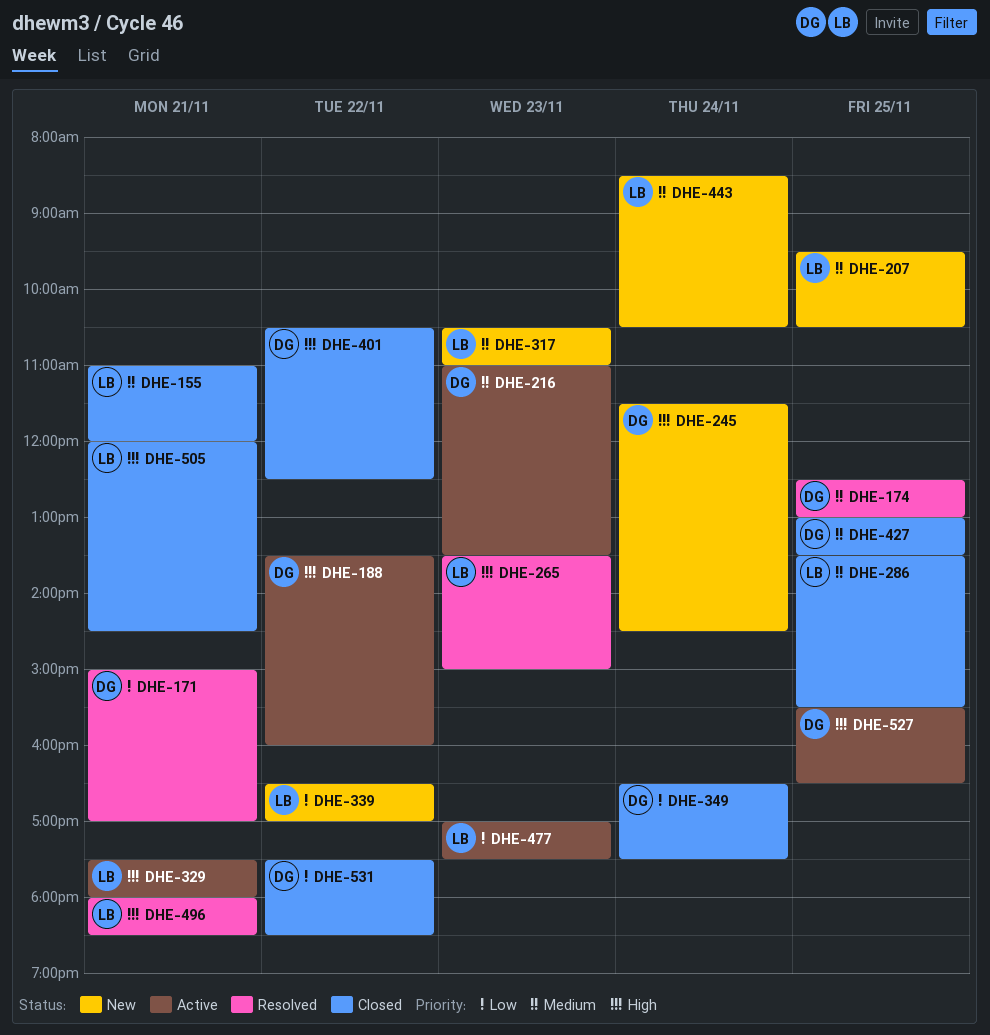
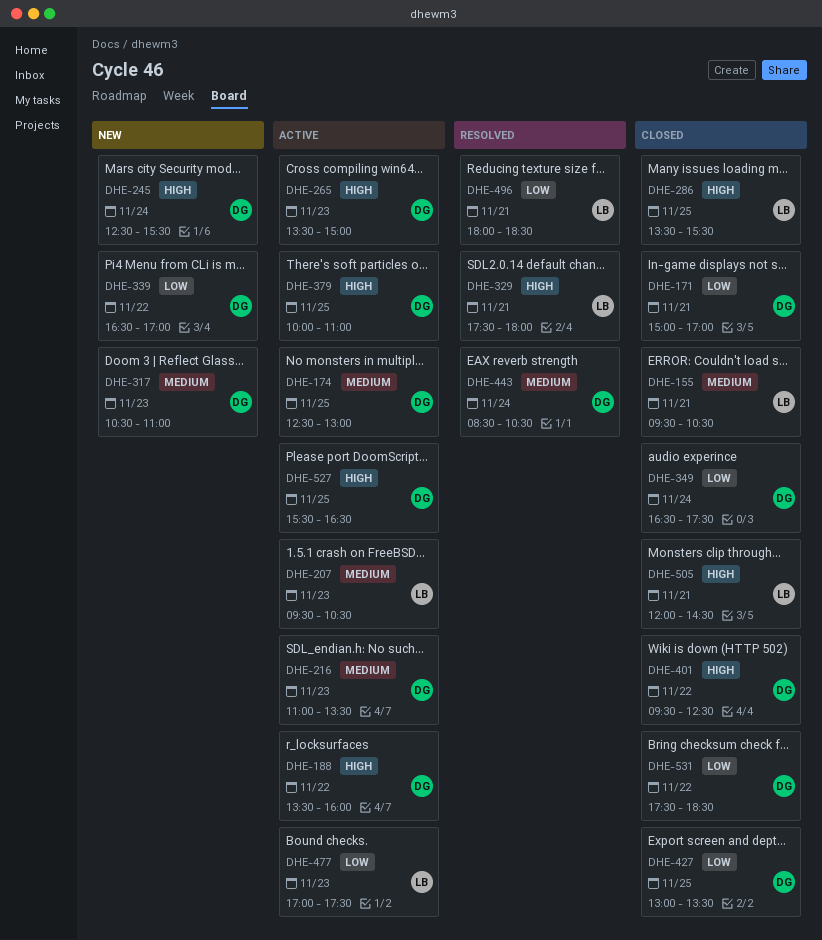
DHE-155, begins: 11:00 -> 09:30
DHE-155, ends: 12:00 -> 10:30
DHE-171, status: Resolved -> Closed
DHE-174, status: Resolved -> Active
DHE-207, status: New -> Active
DHE-207, day: Nov 25 -> Nov 23
DHE-245, begins: 11:30 -> 12:30
DHE-245, ends: 14:30 -> 15:30
DHE-265, status: Resolved -> Active
DHE-265, owner: LB -> DG
DHE-286, priority: Medium -> High
DHE-317, owner: LB -> DG
DHE-329, status: Active -> Resolved
DHE-339, owner: LB -> DG
DHE-379: none -> present
DHE-401, begins: 10:30 -> 09:30
DHE-427, priority: Medium -> Low
DHE-443, status: New -> Resolved
DHE-443, owner: LB -> DG
DHE-496, priority: High -> Low

